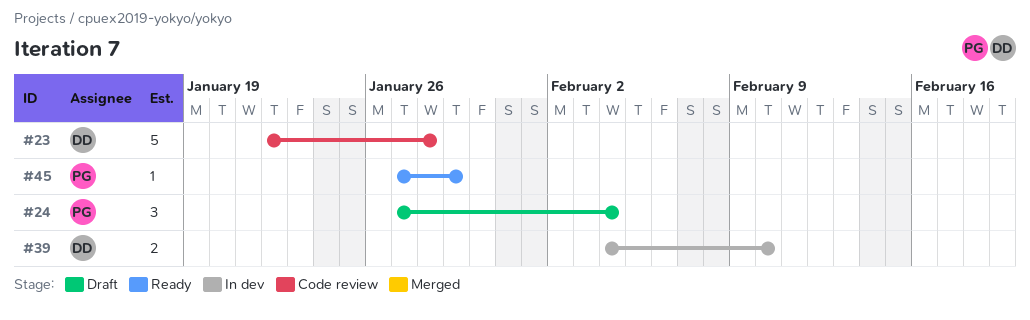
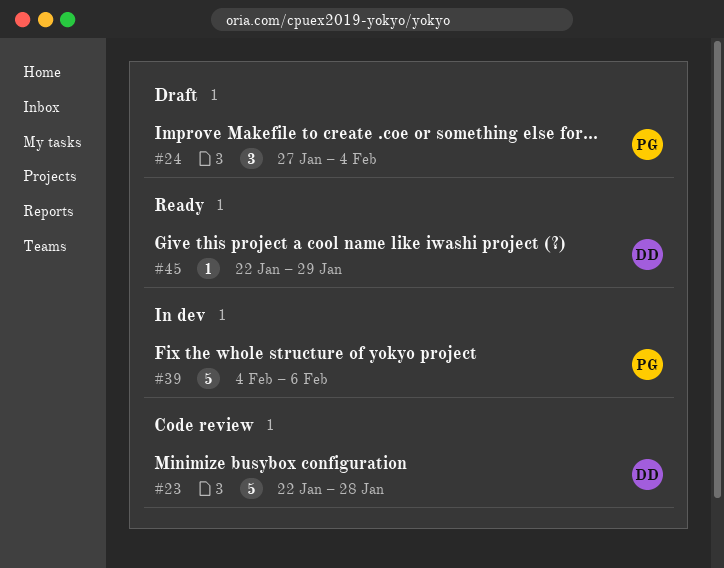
#39, owner: DD -> PG
#39, estimate: 2 -> 5
#39, due: Feb 10 -> Feb 6
#45, owner: PG -> DD
#45, start: Jan 27 -> Jan 22

